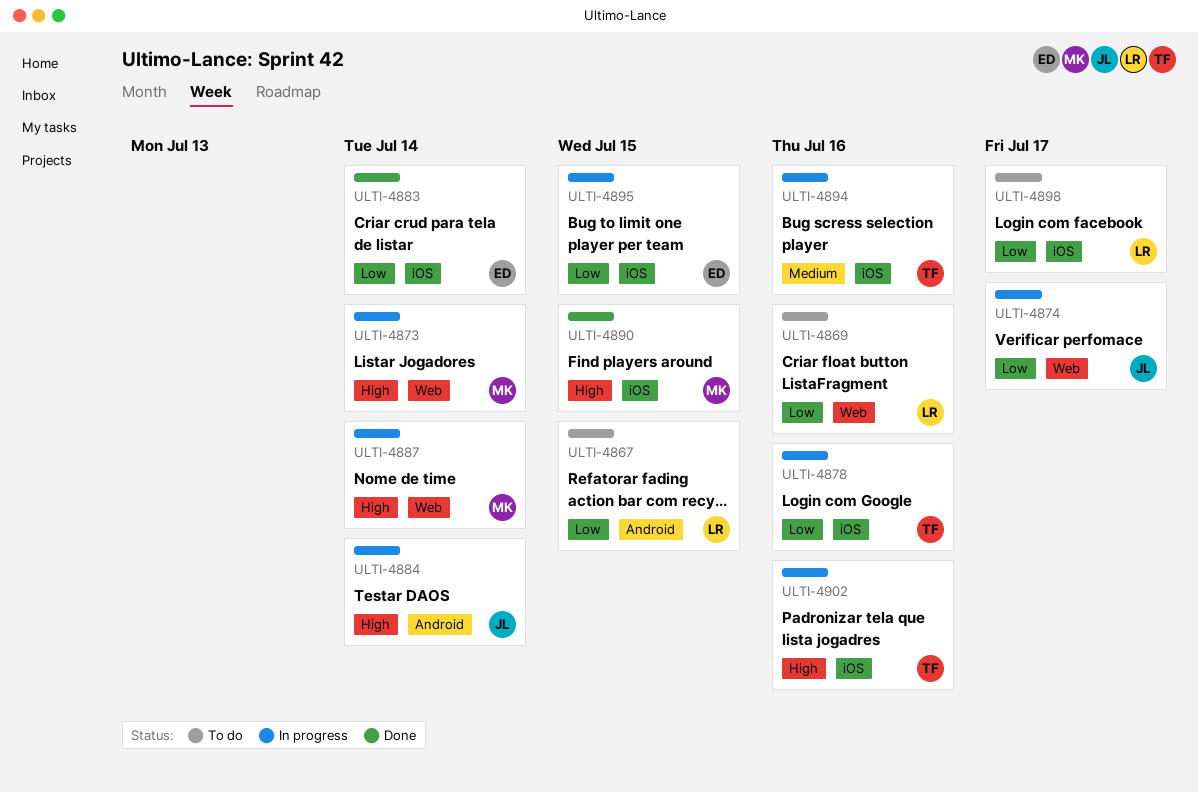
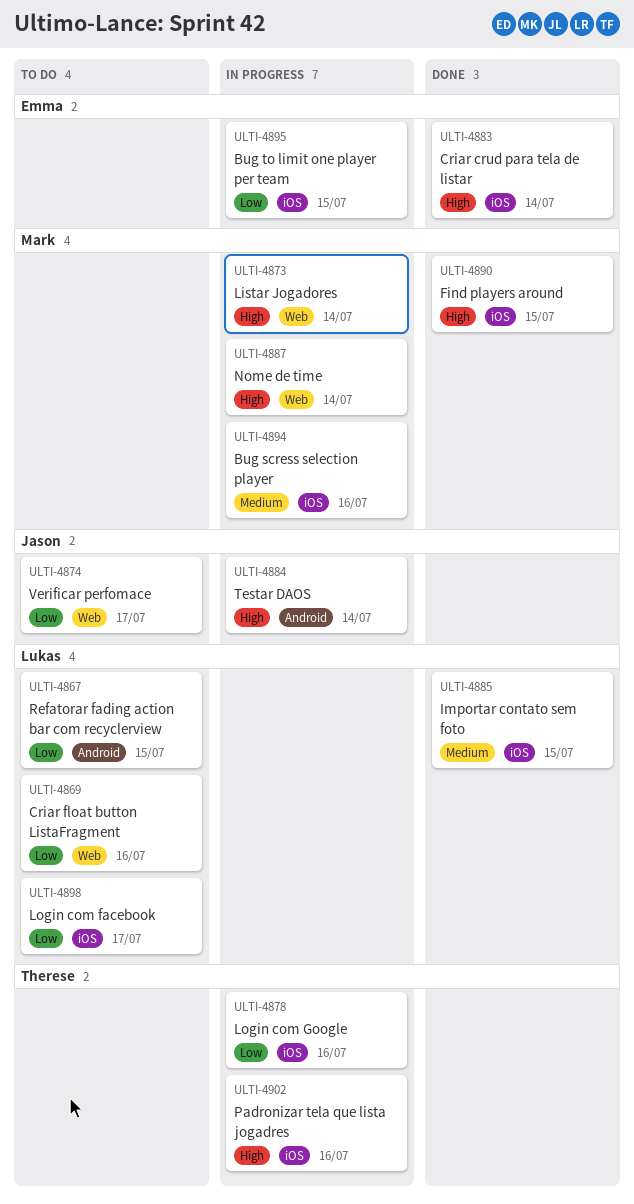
ULTI-4874, status: In progress -> To do
ULTI-4883, priority: Low -> High
ULTI-4885: none -> present
ULTI-4894, owner: Therese -> Mark

